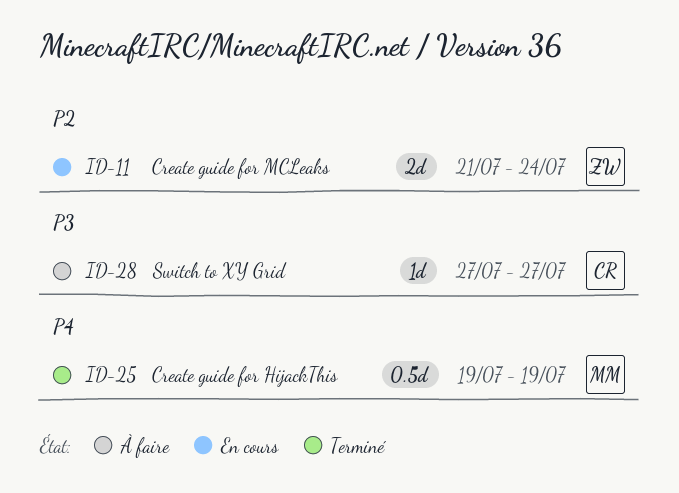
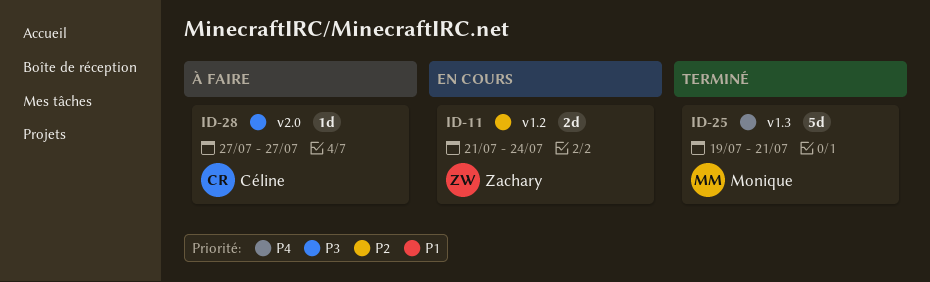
ID-25, estimate: 0.5d -> 5d
ID-25, due: Jul 19 -> Jul 21

